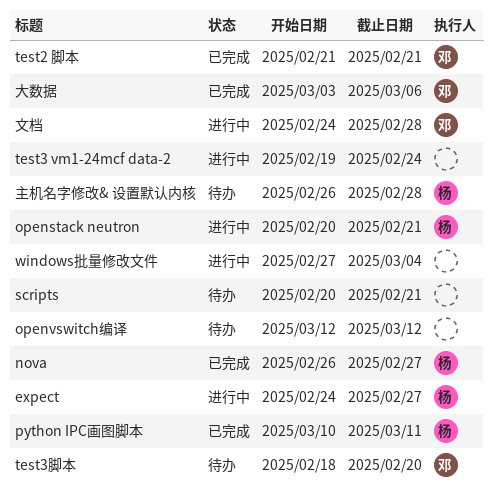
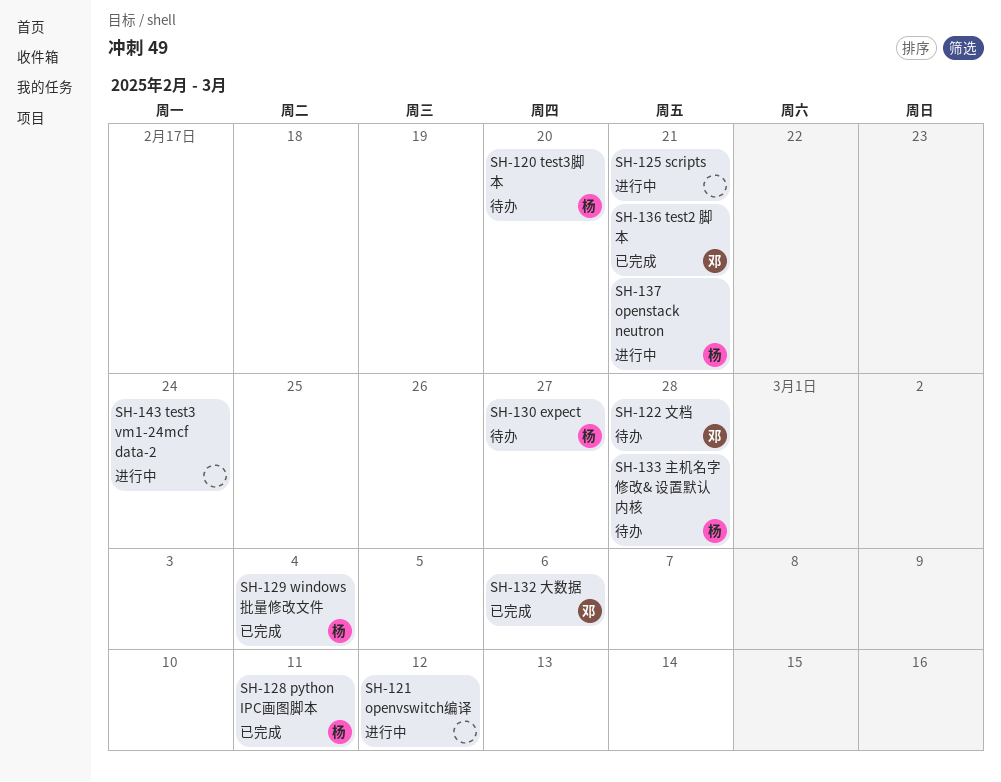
expect, status: 进行中 -> 待办
nova: present -> none
openvswitch编译, status: 待办 -> 进行中
scripts, status: 待办 -> 进行中
test3脚本, owner: 邓 -> 杨
windows批量修改文件, status: 进行中 -> 已完成
windows批量修改文件, owner: none -> 杨
文档, status: 进行中 -> 待办

